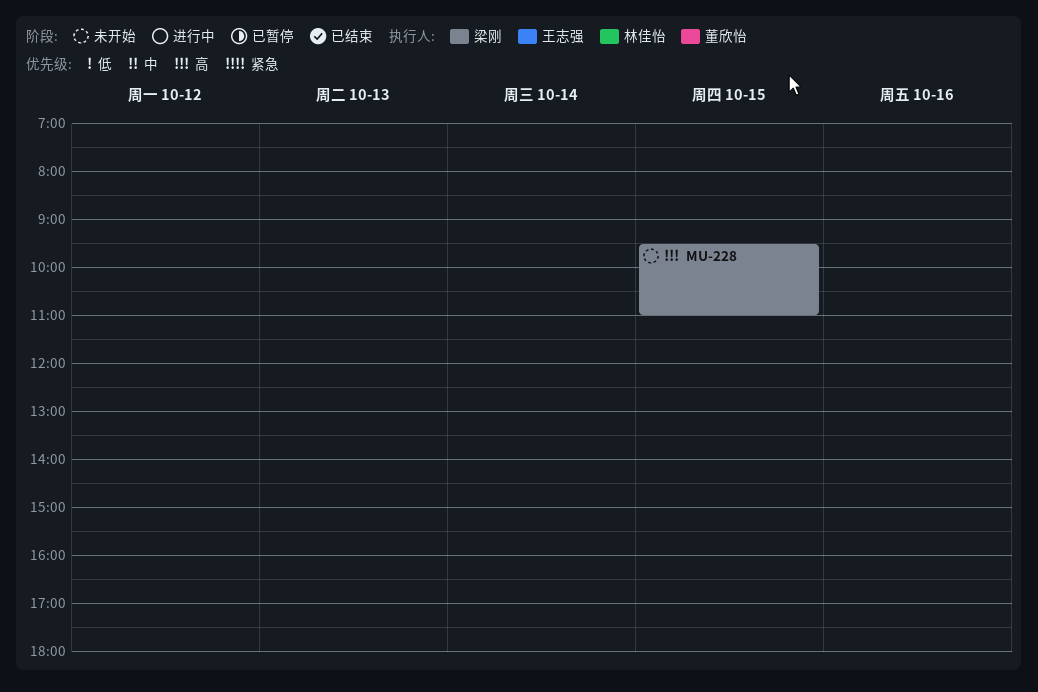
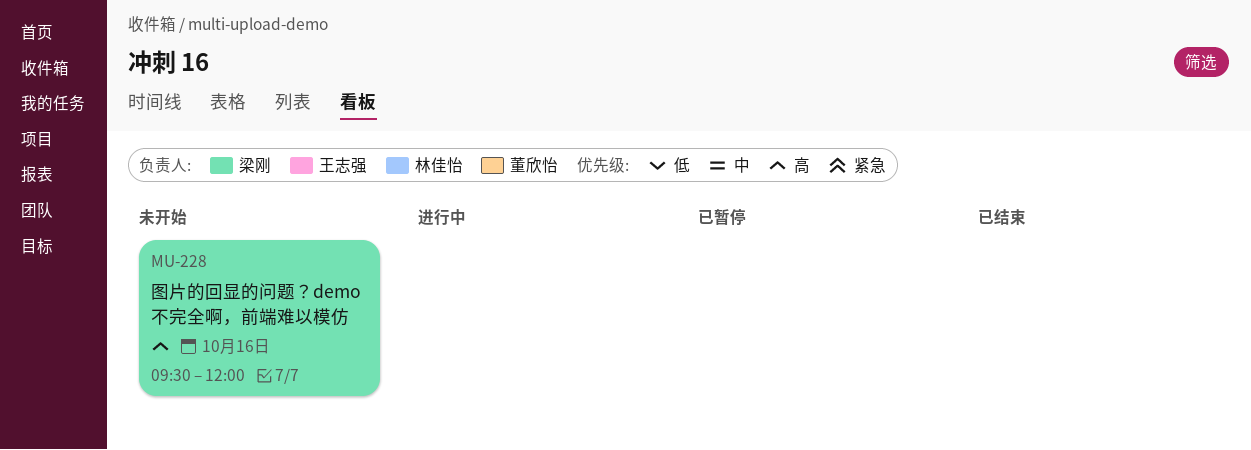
MU-228, day: Oct 15 -> Oct 16
MU-228, ends: 11:00 -> 12:00

